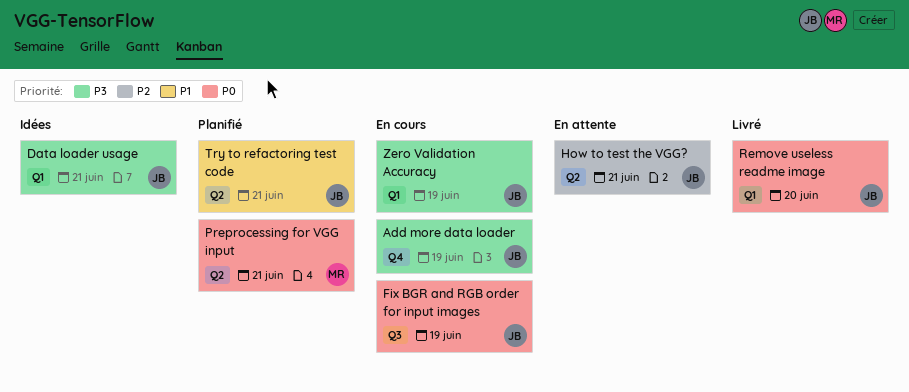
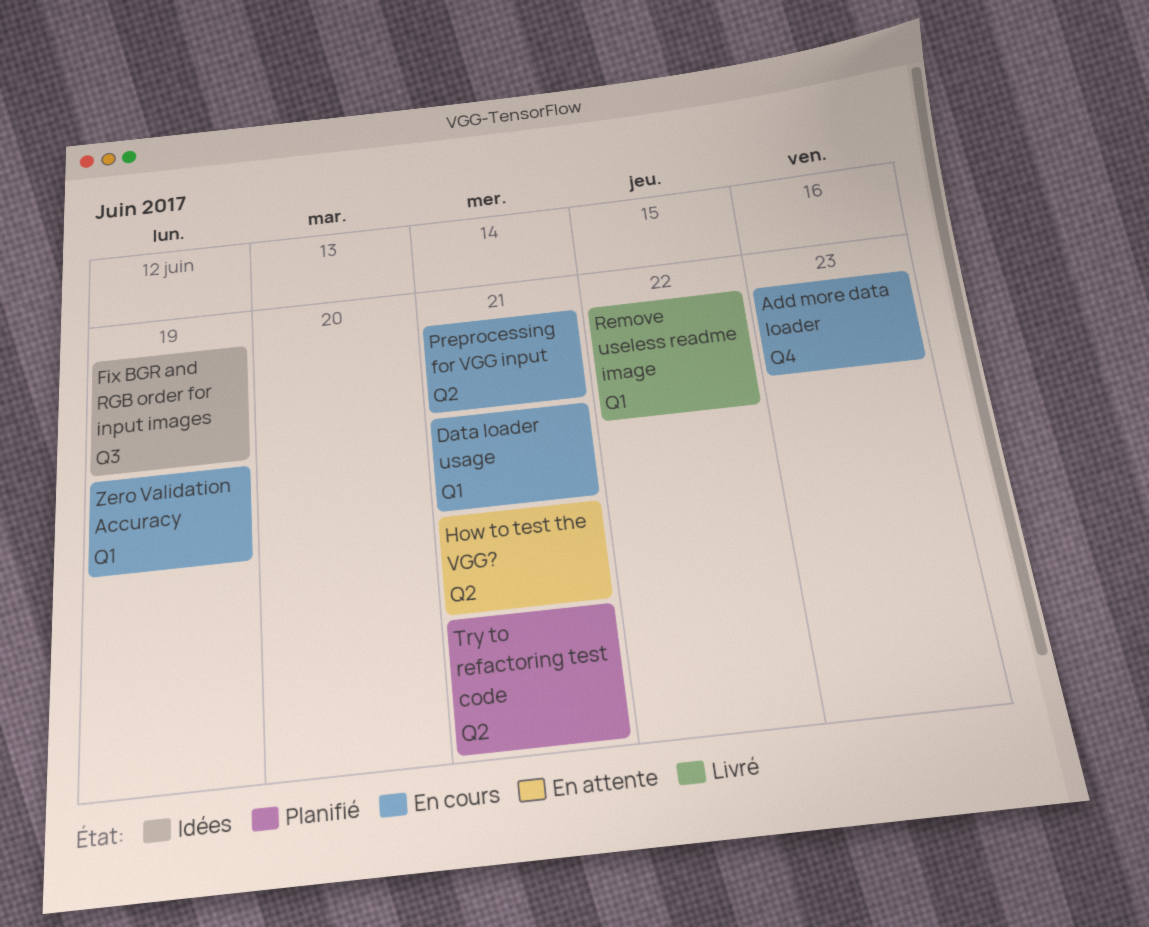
Add more data loader, due: Jun 19 -> Jun 23
Data loader usage, status: Idées -> En cours
Fix BGR and RGB order for input images, status: En cours -> Idées
Preprocessing for VGG input, status: Planifié -> En cours
Remove useless readme image, due: Jun 20 -> Jun 22

